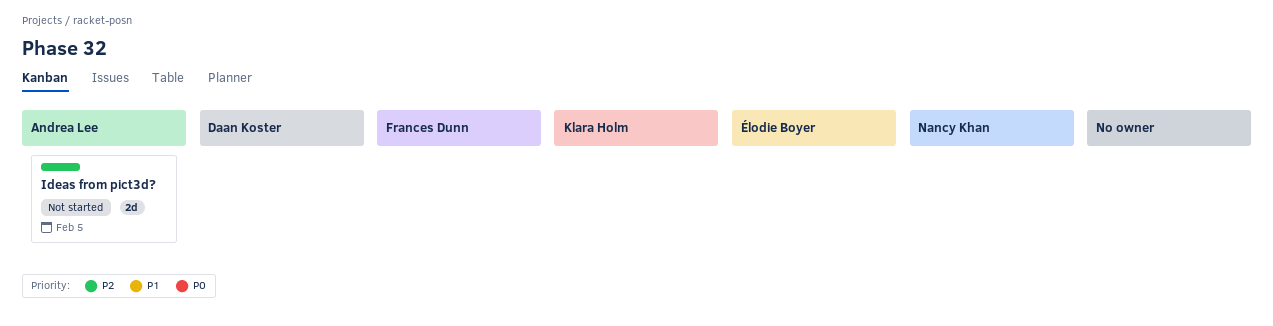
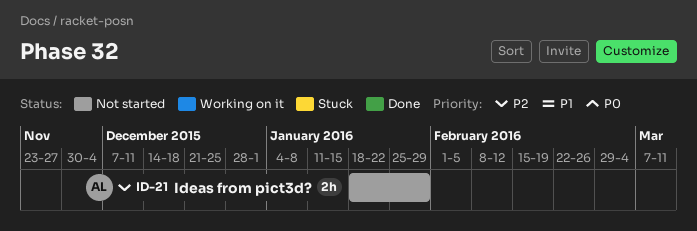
Ideas from pict3d?, estimate: 2d -> 2h
Ideas from pict3d?, due: Feb 5 -> Jan 29

